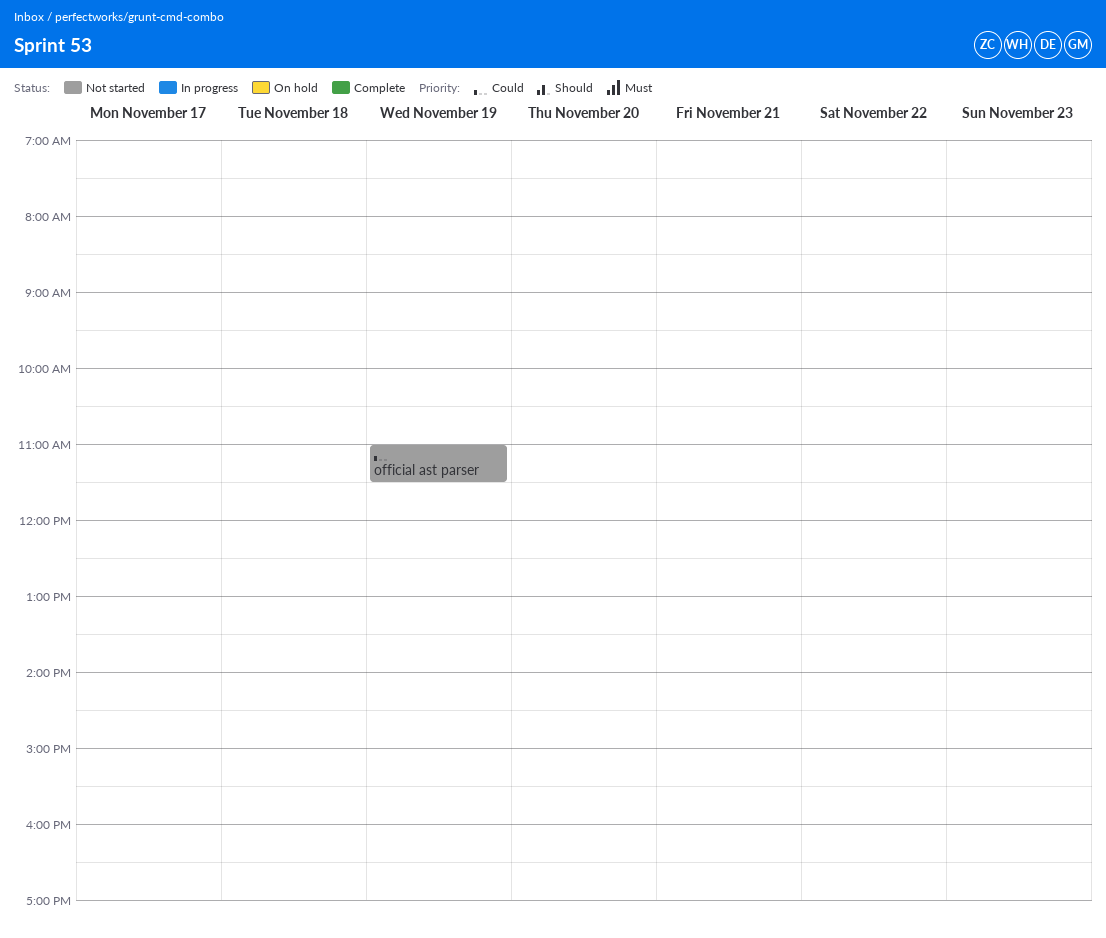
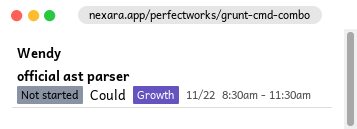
official ast parser, day: Nov 19 -> Nov 22
official ast parser, begins: 11:00 -> 08:30

